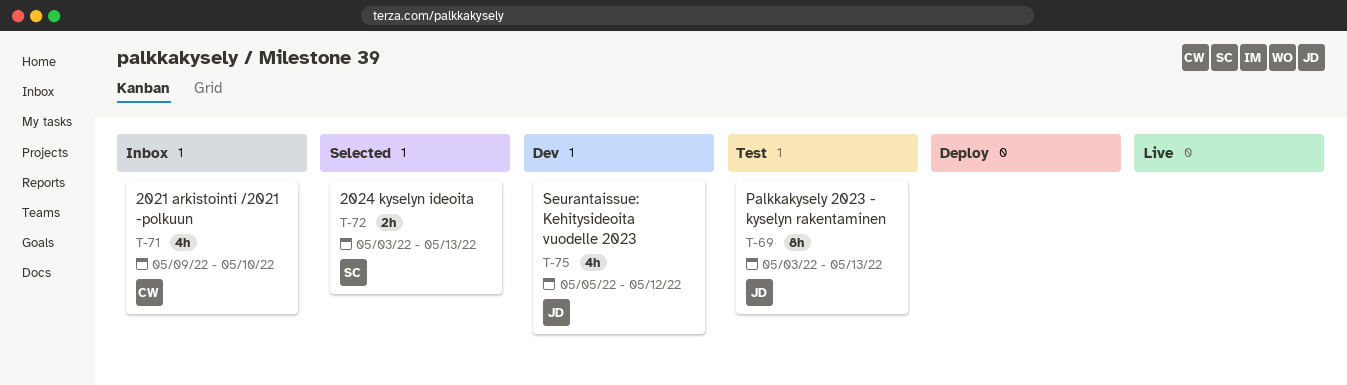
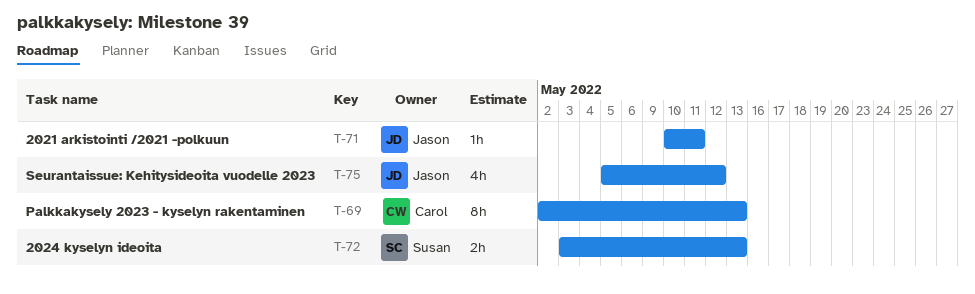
T-69, owner: Jason -> Carol
T-69, start: May 3 -> May 2
T-71, owner: Carol -> Jason
T-71, estimate: 4h -> 1h
T-71, start: May 9 -> May 10
T-71, due: May 10 -> May 11

